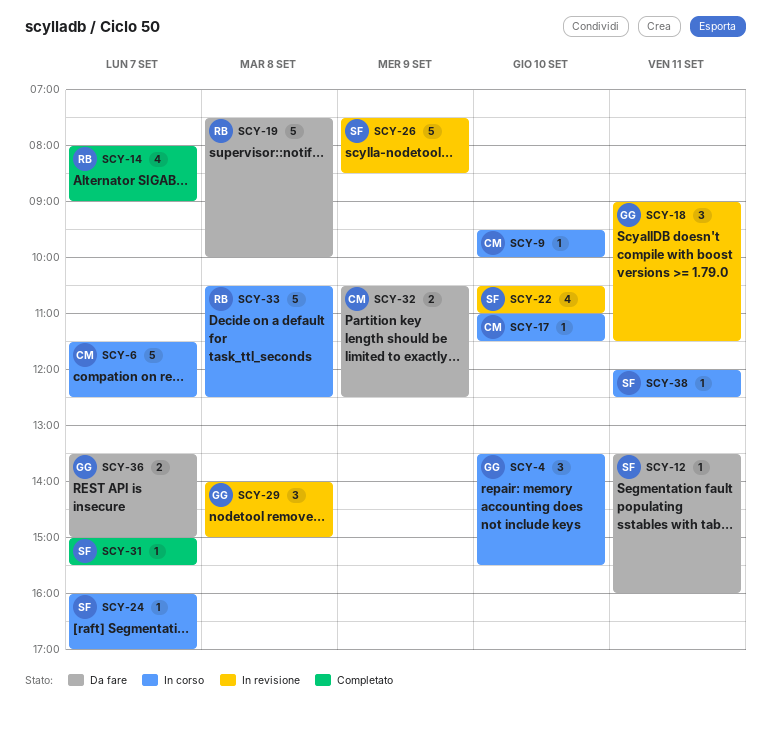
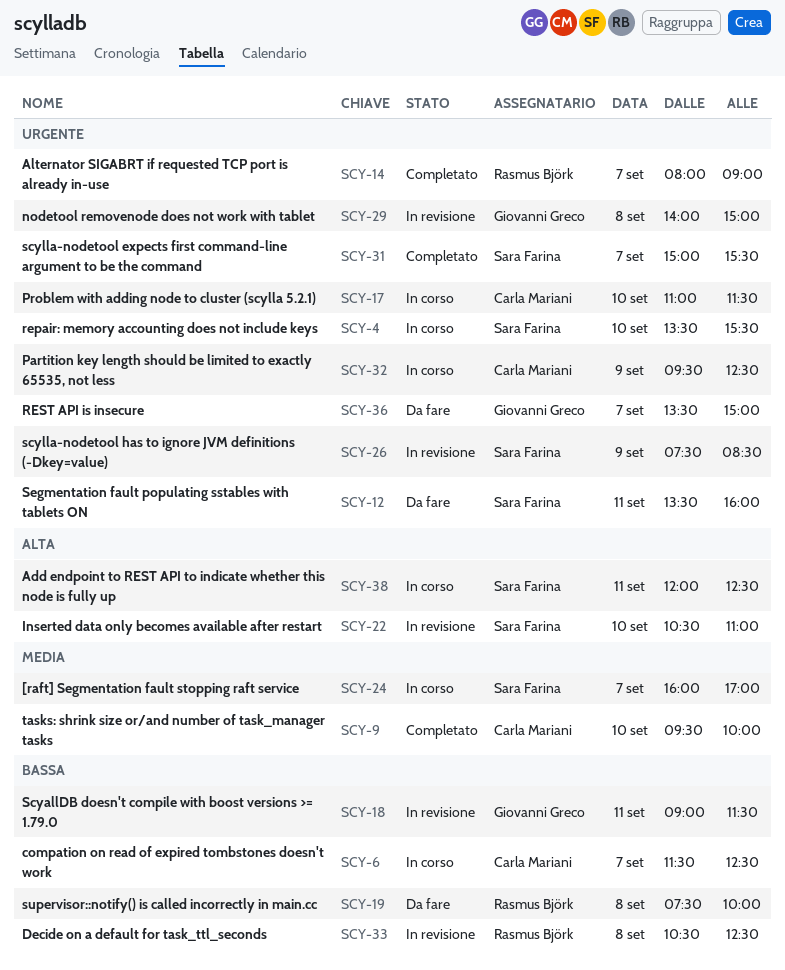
SCY-4, owner: Giovanni Greco -> Sara Farina
SCY-9, status: In corso -> Completato
SCY-32, status: Da fare -> In corso
SCY-32, begins: 10:30 -> 09:30
SCY-33, status: In corso -> In revisione

